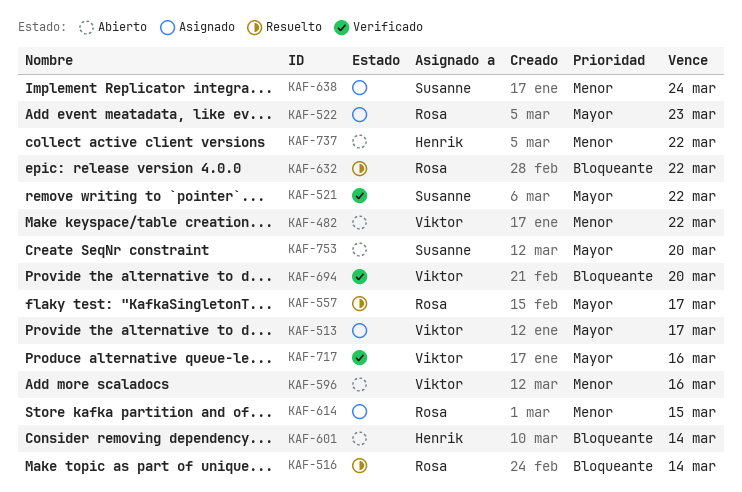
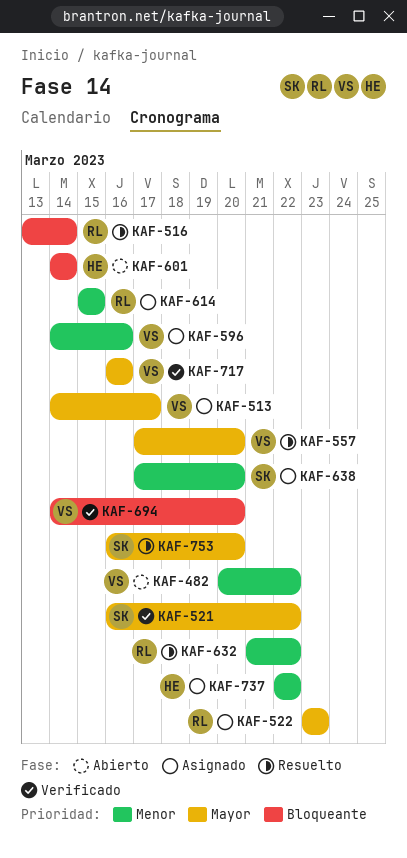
KAF-557, owner: Rosa -> Viktor
KAF-557, due: Mar 17 -> Mar 20
KAF-596, status: Abierto -> Asignado
KAF-632, priority: Bloqueante -> Menor
KAF-638, due: Mar 24 -> Mar 20
KAF-737, status: Abierto -> Asignado
KAF-753, status: Abierto -> Resuelto

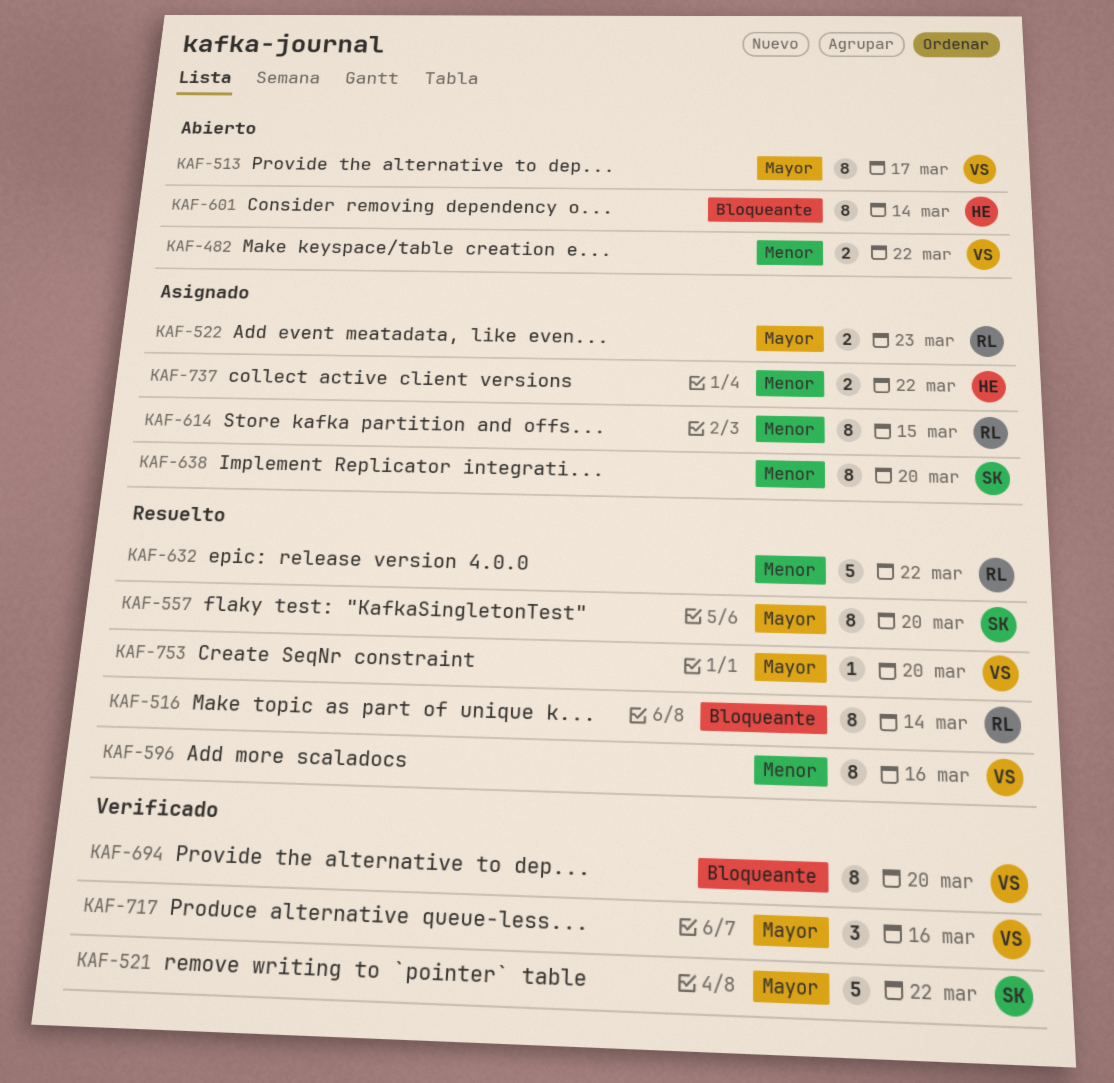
KAF-513, status: Asignado -> Abierto
KAF-557, owner: VS -> SK
KAF-596, status: Asignado -> Resuelto
KAF-753, owner: SK -> VS

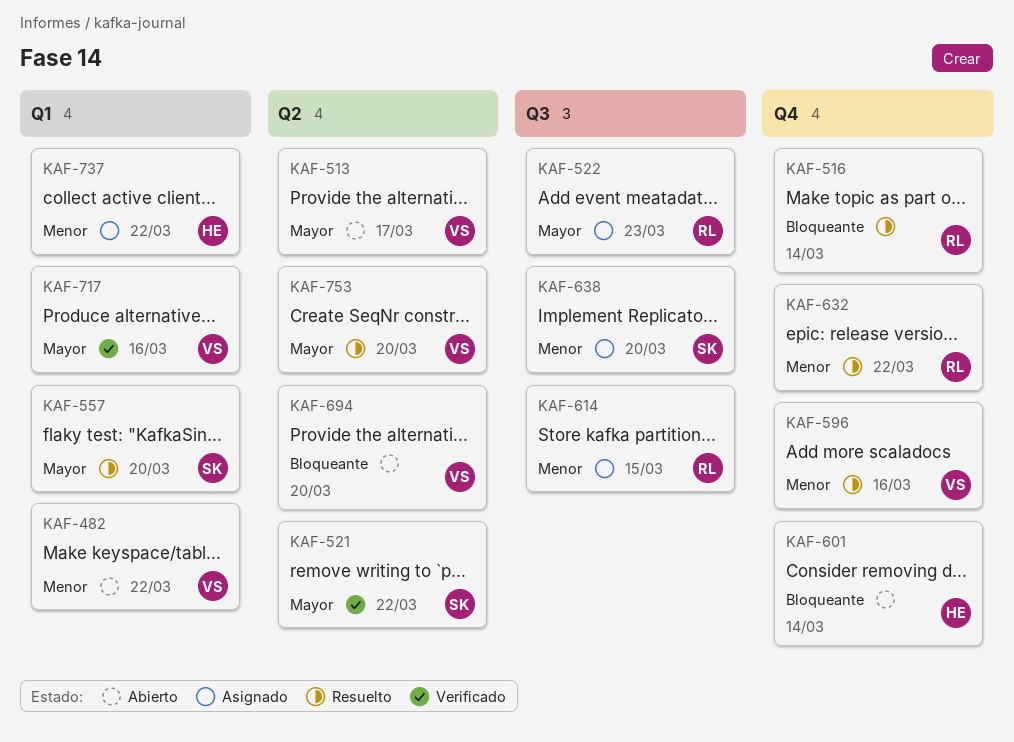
KAF-694, status: Verificado -> Abierto

